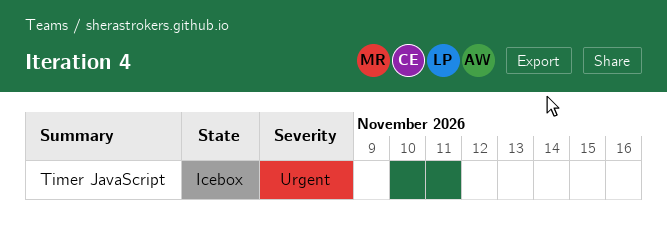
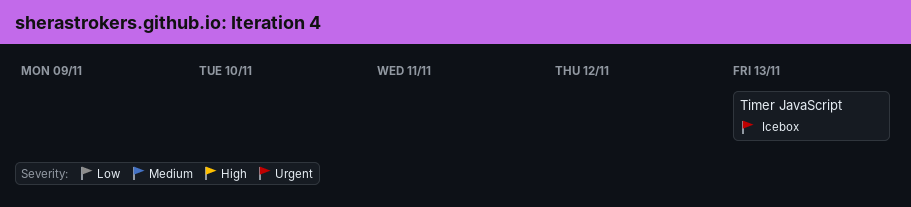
Timer JavaScript, due: Nov 11 -> Nov 13

